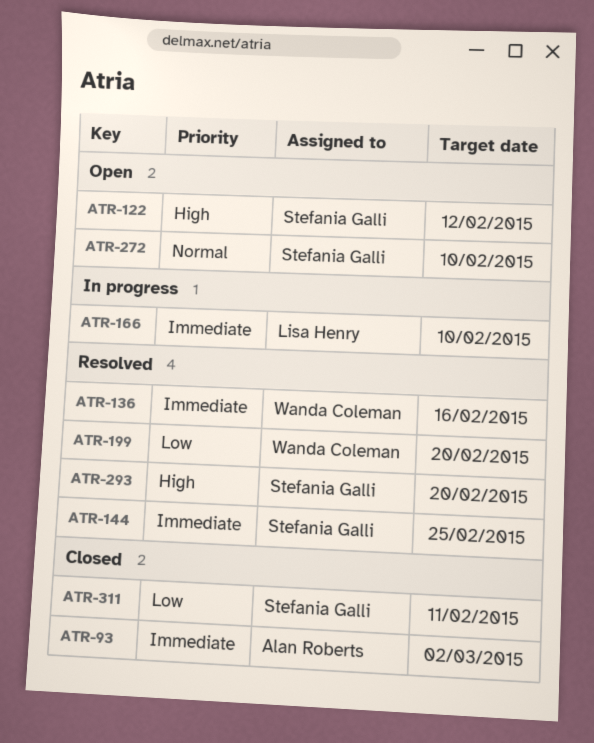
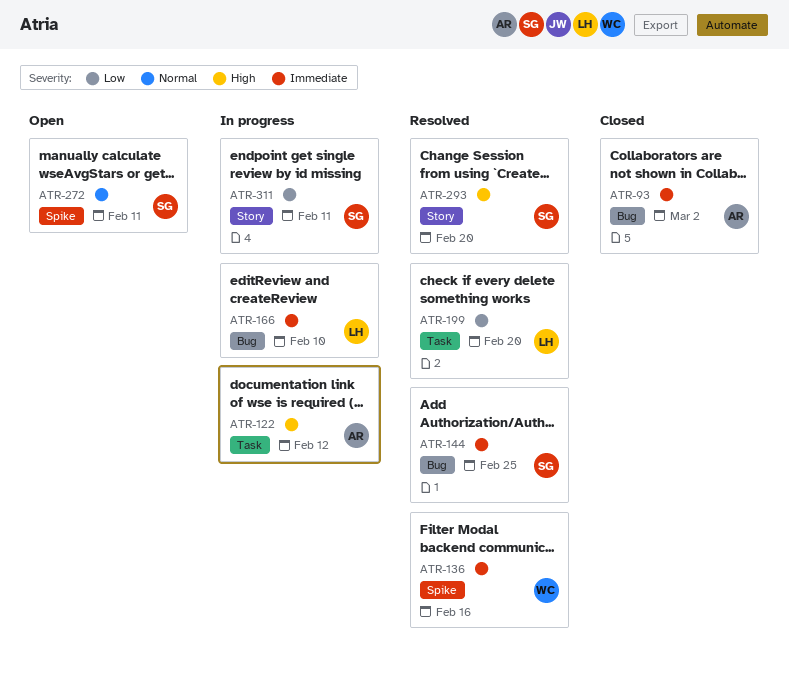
ATR-122, status: Open -> In progress
ATR-122, owner: Stefania Galli -> Alan Roberts
ATR-199, owner: Wanda Coleman -> Lisa Henry
ATR-272, due: Feb 10 -> Feb 11
ATR-311, status: Closed -> In progress

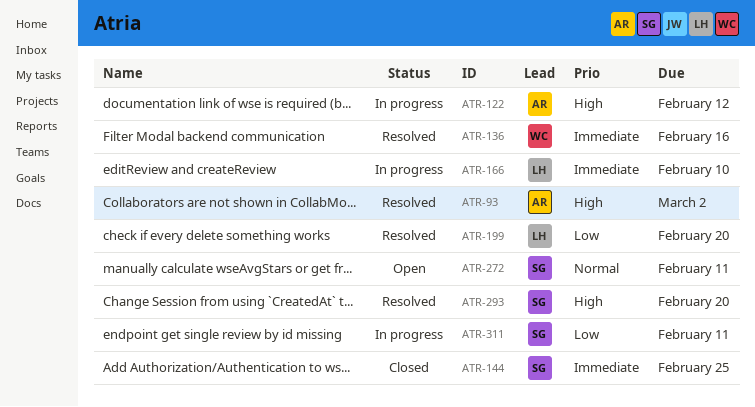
ATR-93, status: Closed -> Resolved
ATR-93, priority: Immediate -> High
ATR-144, status: Resolved -> Closed

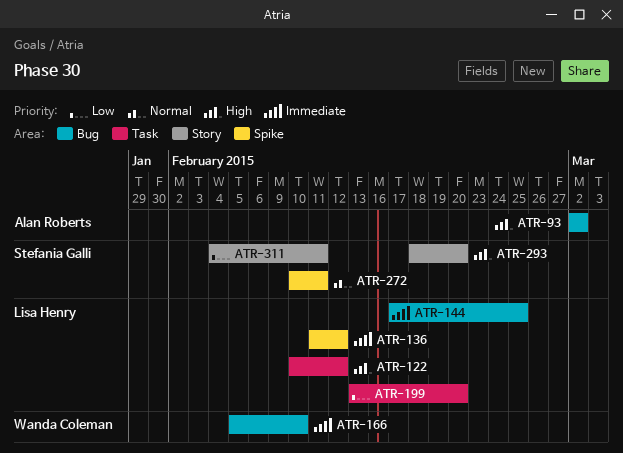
ATR-122, owner: Alan Roberts -> Lisa Henry
ATR-136, owner: Wanda Coleman -> Lisa Henry
ATR-136, due: Feb 16 -> Feb 12
ATR-144, owner: Stefania Galli -> Lisa Henry
ATR-166, owner: Lisa Henry -> Wanda Coleman

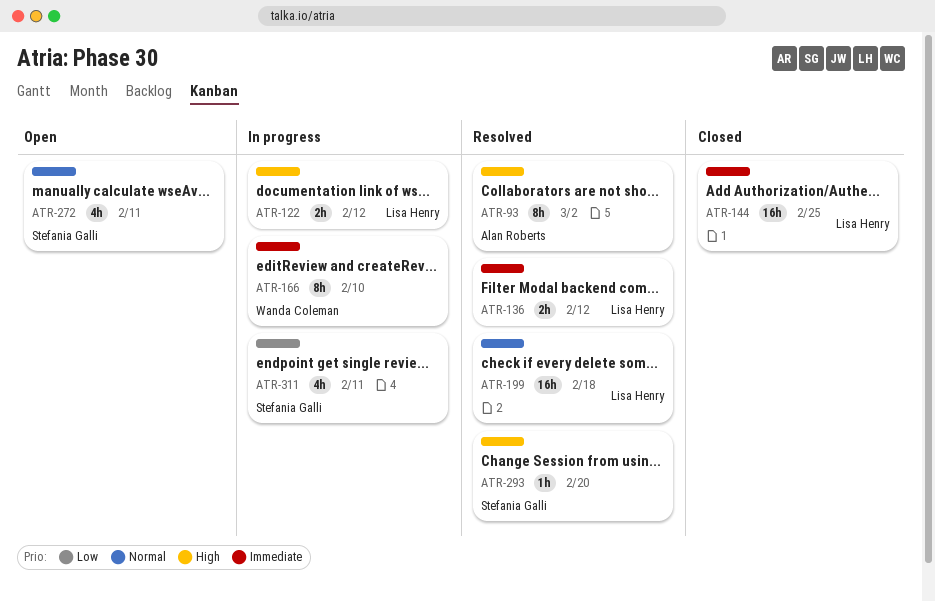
ATR-199, priority: Low -> Normal
ATR-199, due: Feb 20 -> Feb 18

